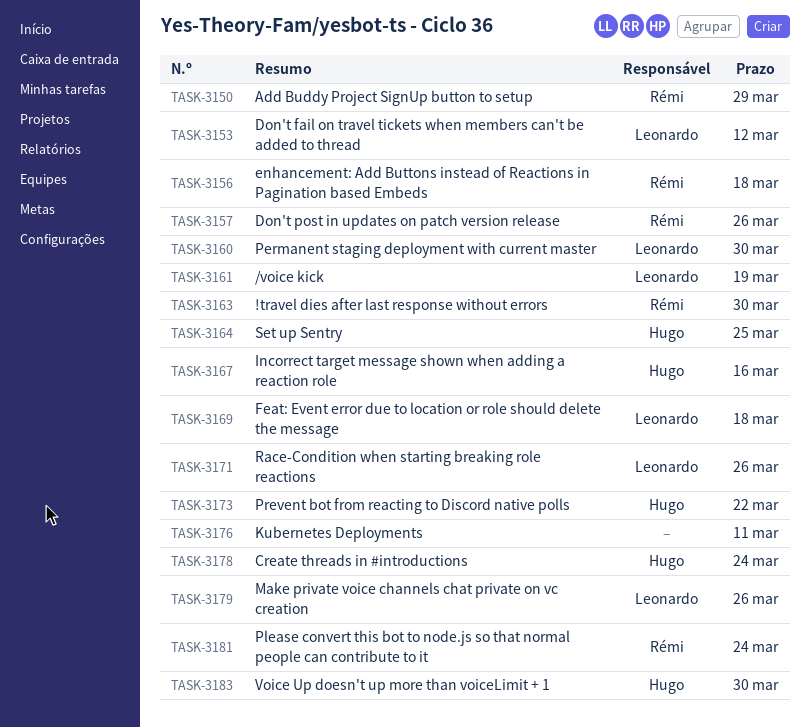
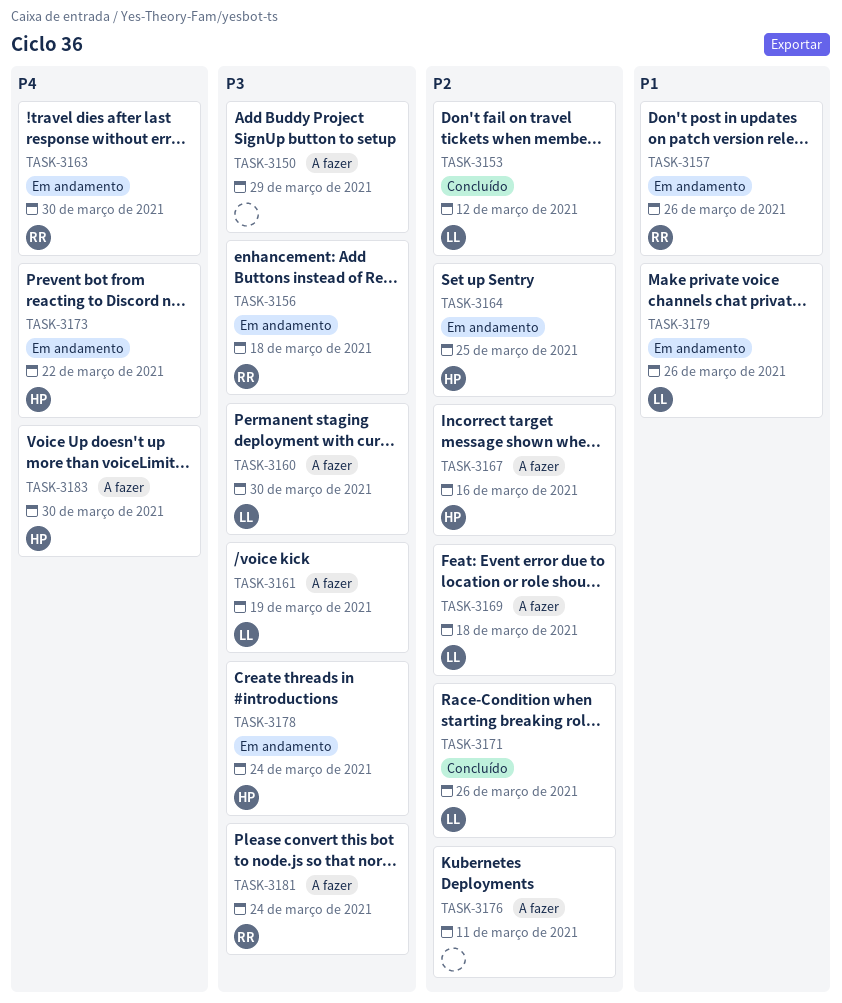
TASK-3150, owner: Rémi -> none

